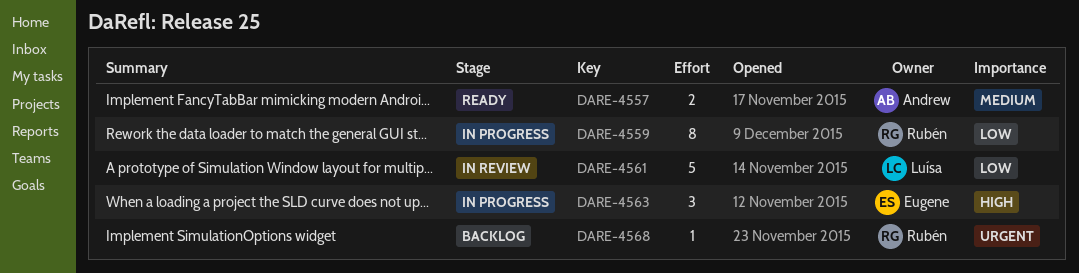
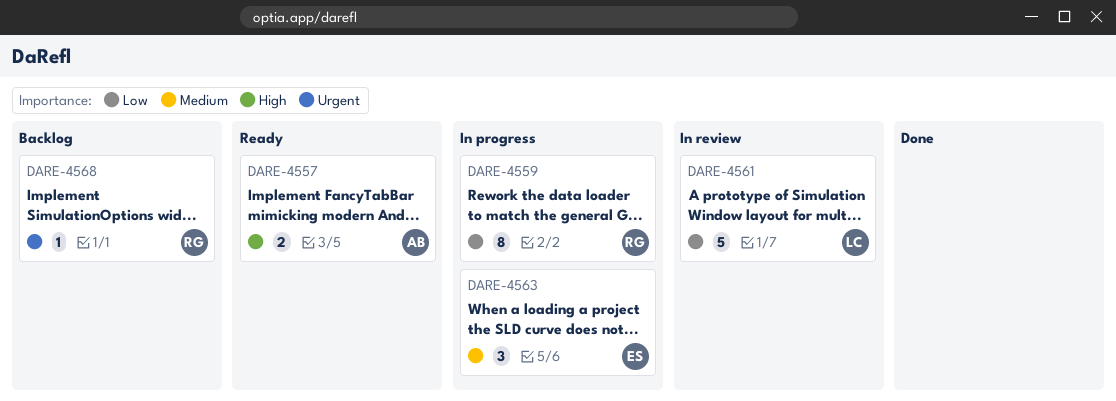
DARE-4557, priority: Medium -> High
DARE-4563, priority: High -> Medium

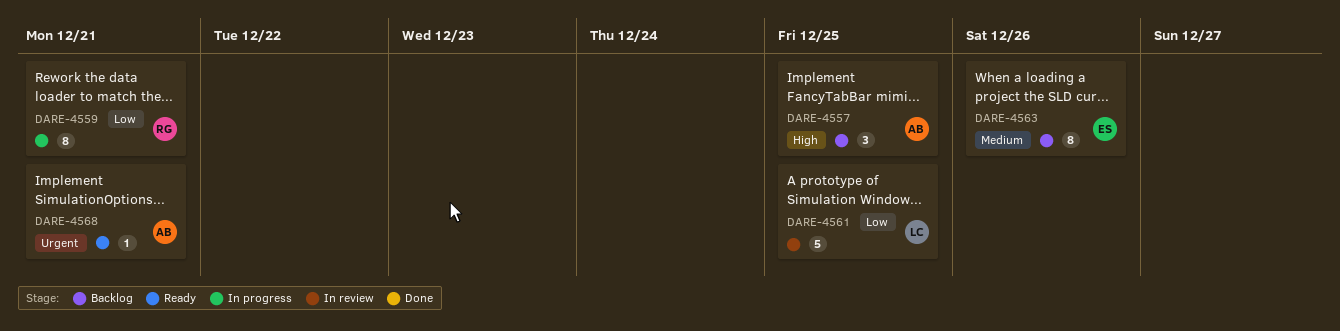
DARE-4557, status: Ready -> Backlog
DARE-4557, estimate: 2 -> 3
DARE-4563, status: In progress -> Backlog
DARE-4563, estimate: 3 -> 8
DARE-4568, status: Backlog -> Ready
DARE-4568, owner: RG -> AB

